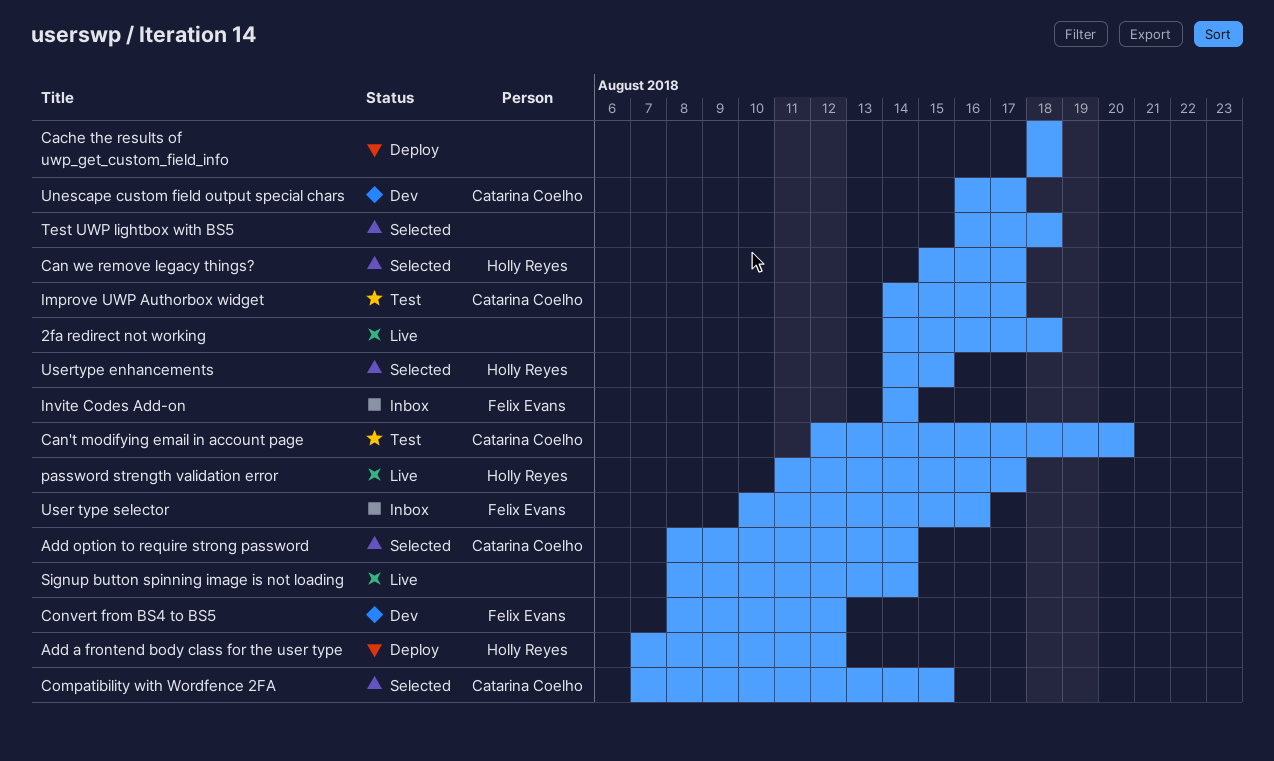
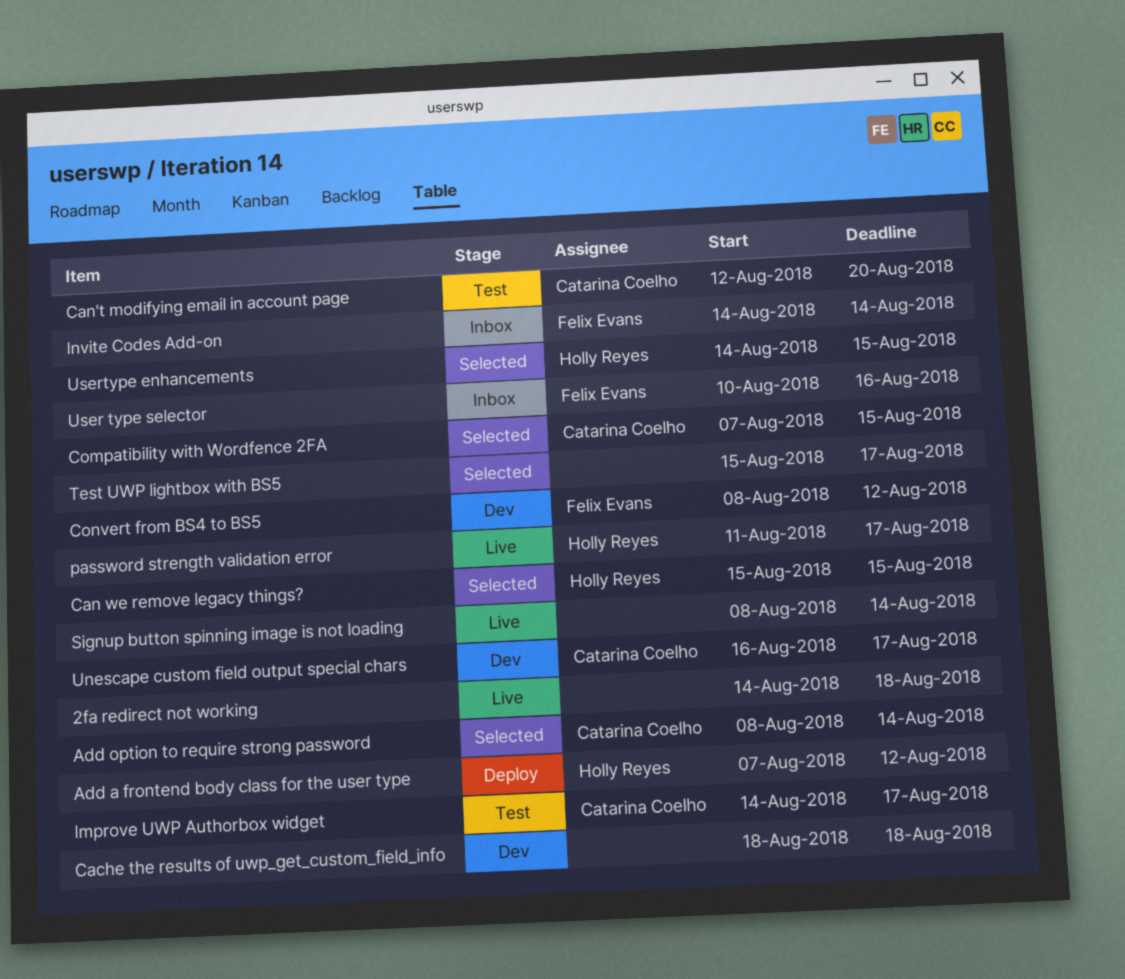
Cache the results of uwp_get_custom_field_info, status: Deploy -> Dev
Can we remove legacy things?, due: Aug 17 -> Aug 15
Test UWP lightbox with BS5, start: Aug 16 -> Aug 15
Test UWP lightbox with BS5, due: Aug 18 -> Aug 17

